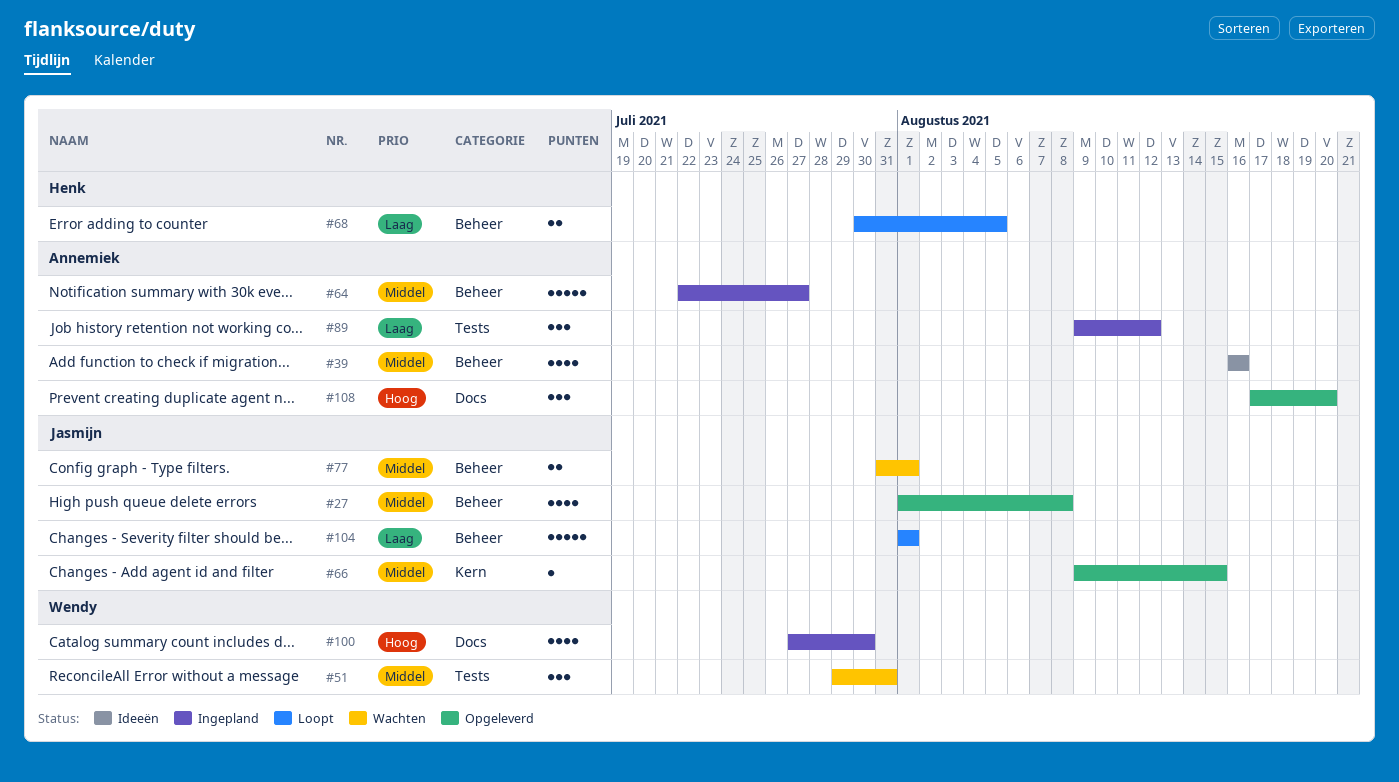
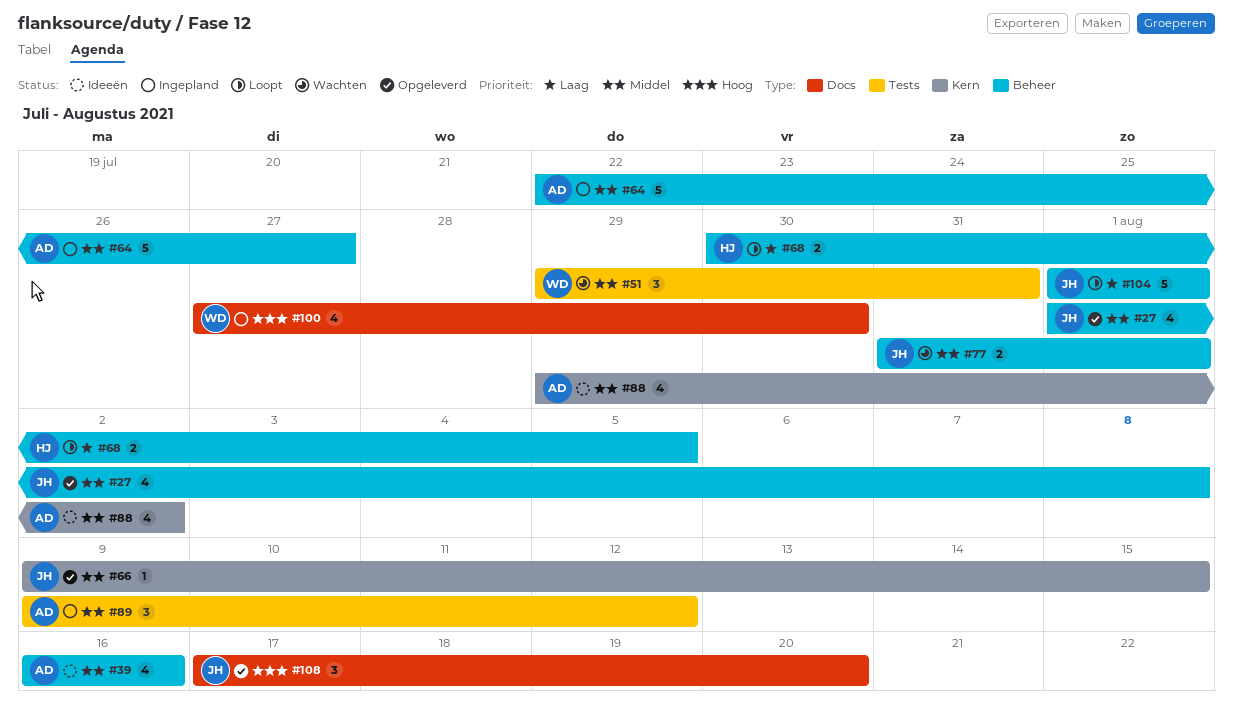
#88: none -> present
#89, priority: Laag -> Middel
#108, owner: Annemiek -> Jasmijn

